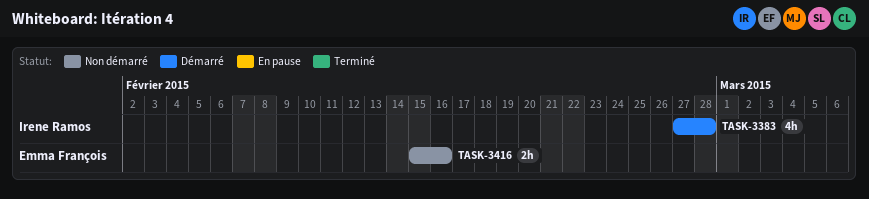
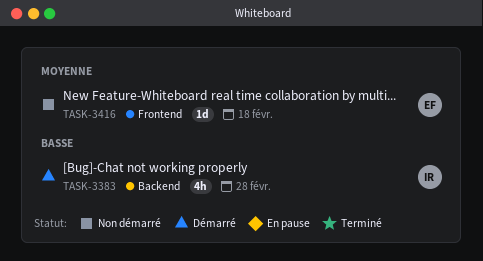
TASK-3416, estimate: 2h -> 1d
TASK-3416, due: Feb 16 -> Feb 18

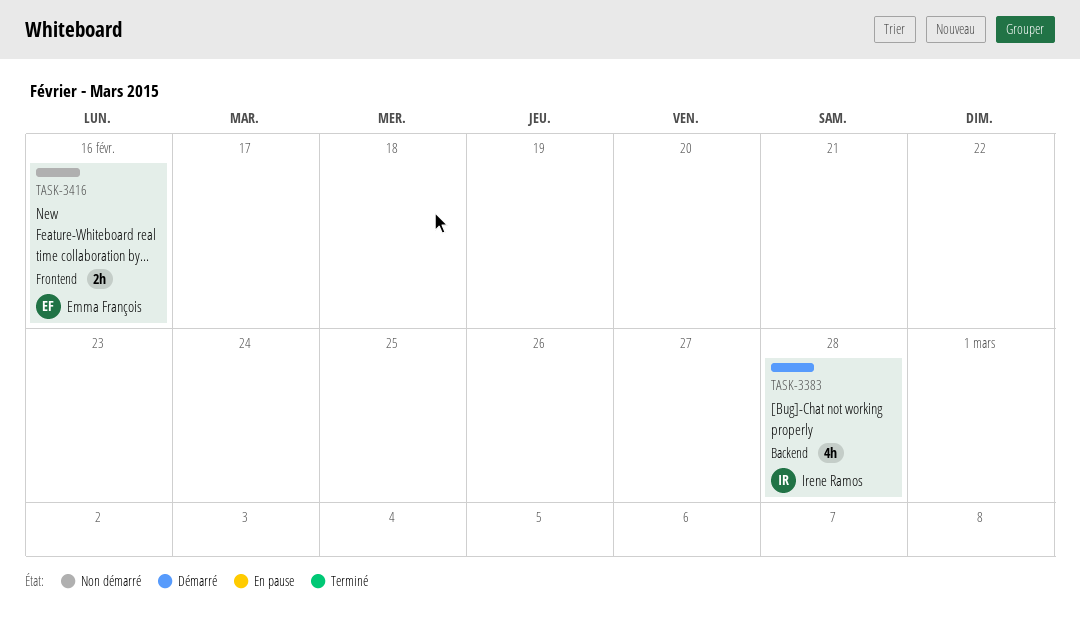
TASK-3416, estimate: 1d -> 2h
TASK-3416, due: Feb 18 -> Feb 16

